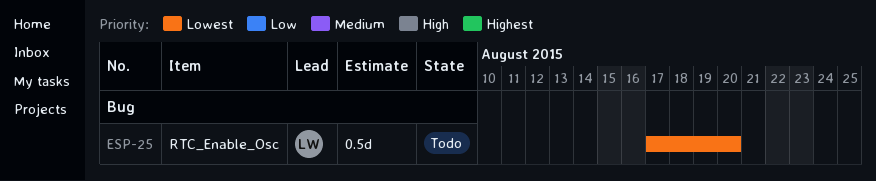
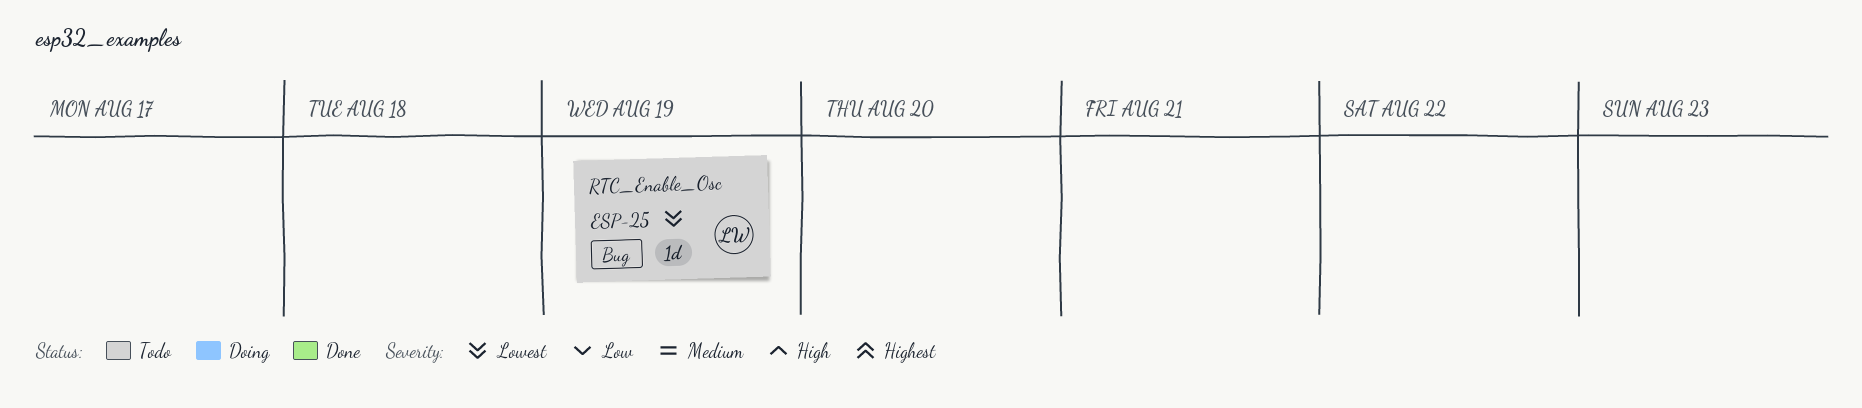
ESP-25, estimate: 0.5d -> 1d
ESP-25, due: Aug 20 -> Aug 19

